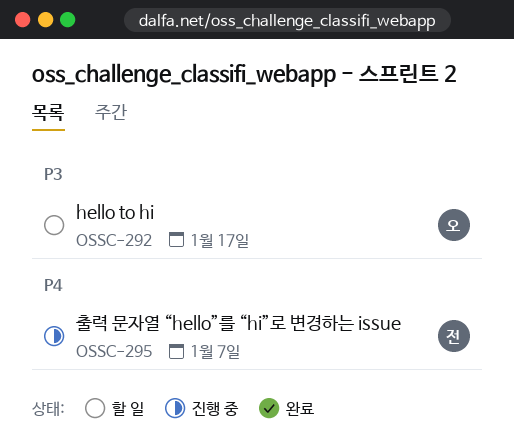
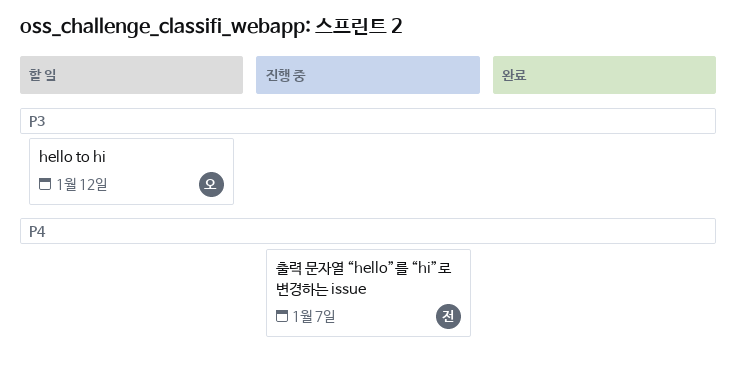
hello to hi, due: Jan 17 -> Jan 12

